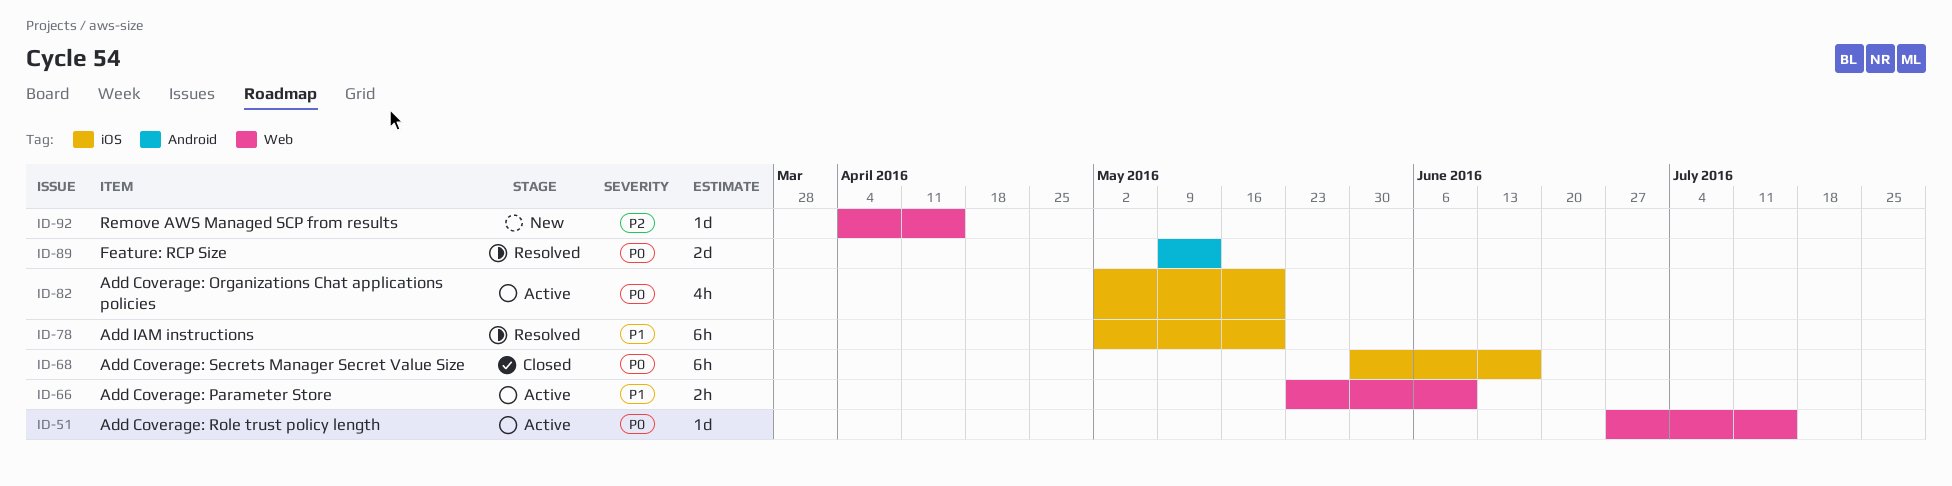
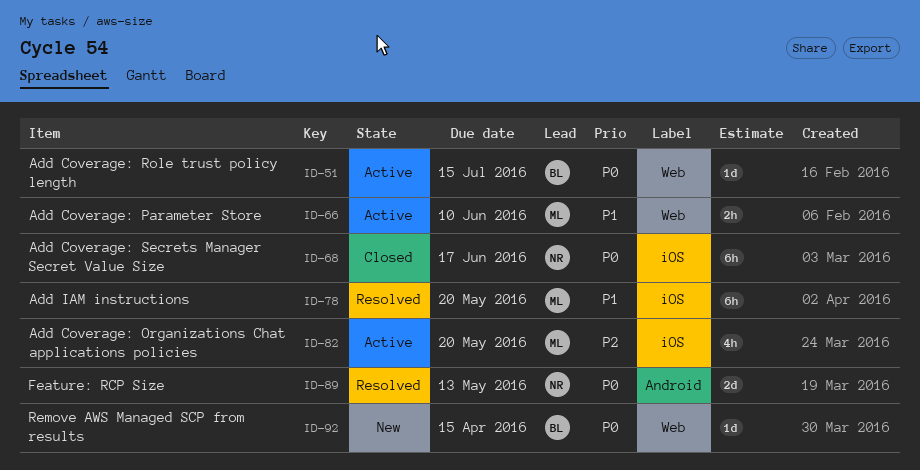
ID-82, priority: P0 -> P2
ID-92, priority: P2 -> P0

